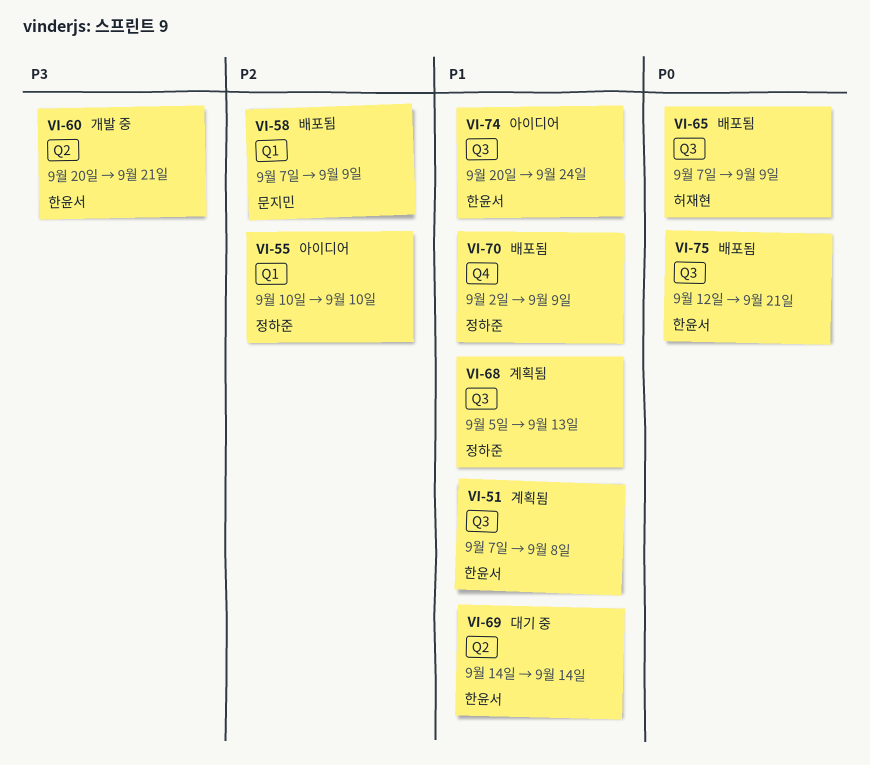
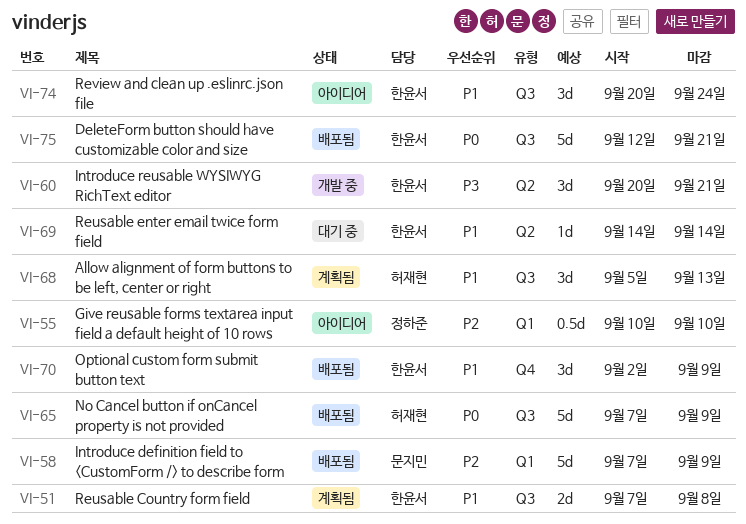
VI-68, owner: 정하준 -> 허재현
VI-70, owner: 정하준 -> 한윤서

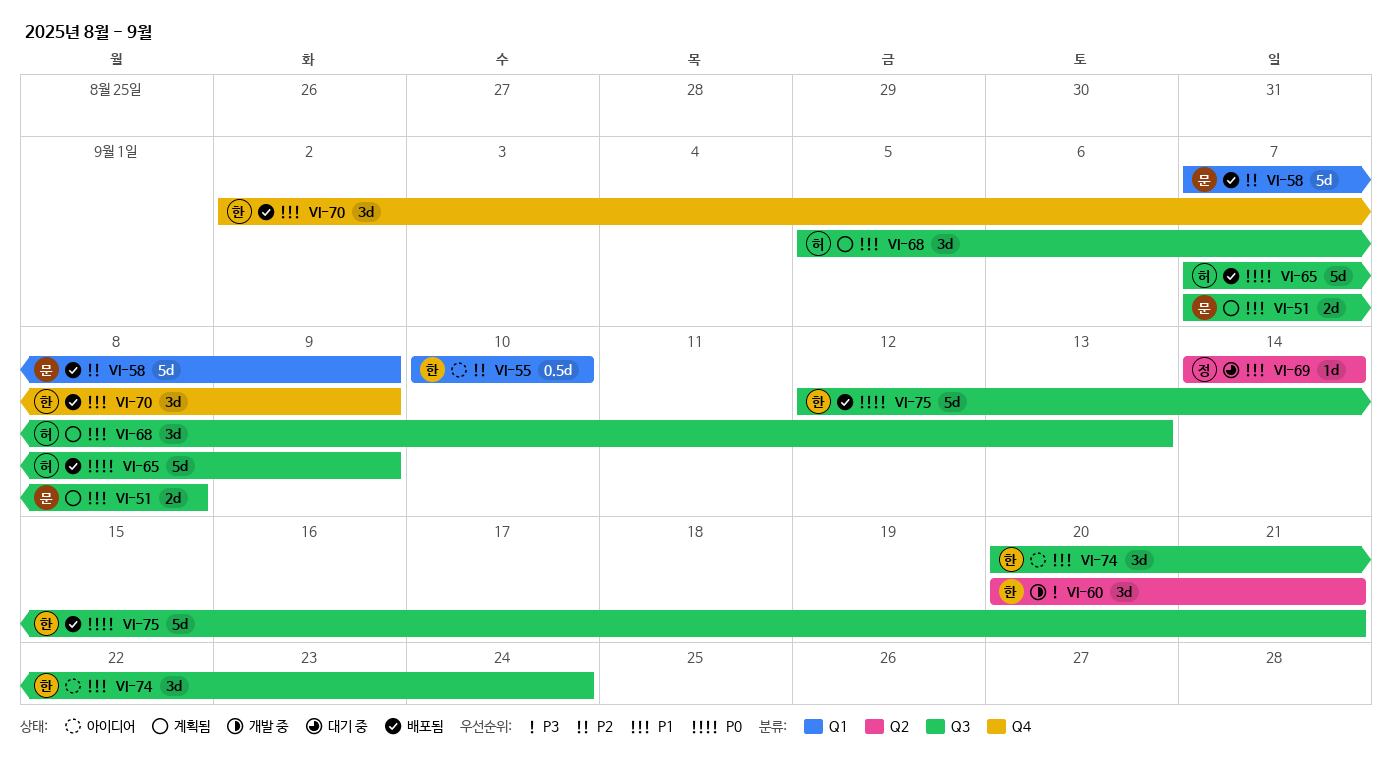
VI-51, owner: 한윤서 -> 문지민
VI-55, owner: 정하준 -> 한윤서
VI-69, owner: 한윤서 -> 정하준

